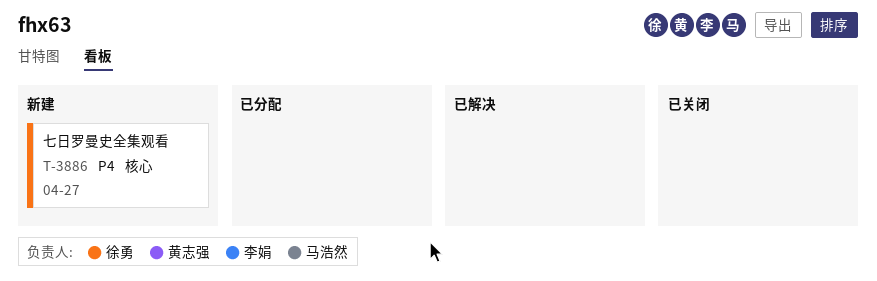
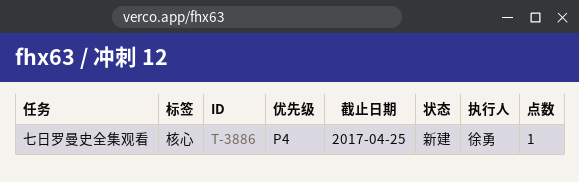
T-3886, due: Apr 27 -> Apr 25

